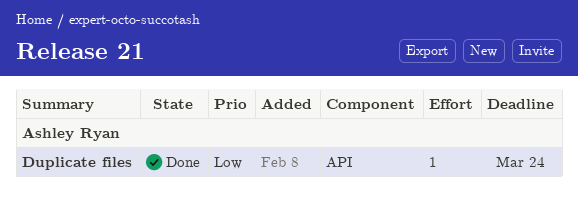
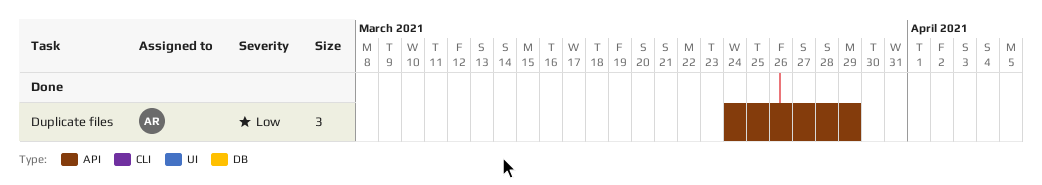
Duplicate files, estimate: 1 -> 3
Duplicate files, due: Mar 24 -> Mar 29

